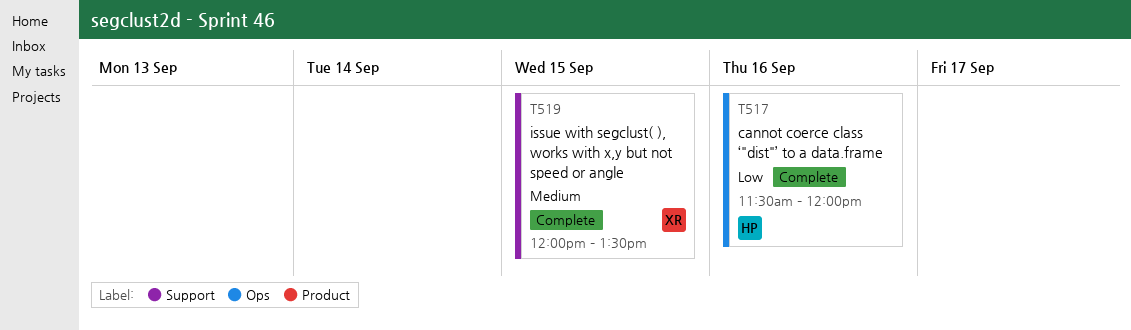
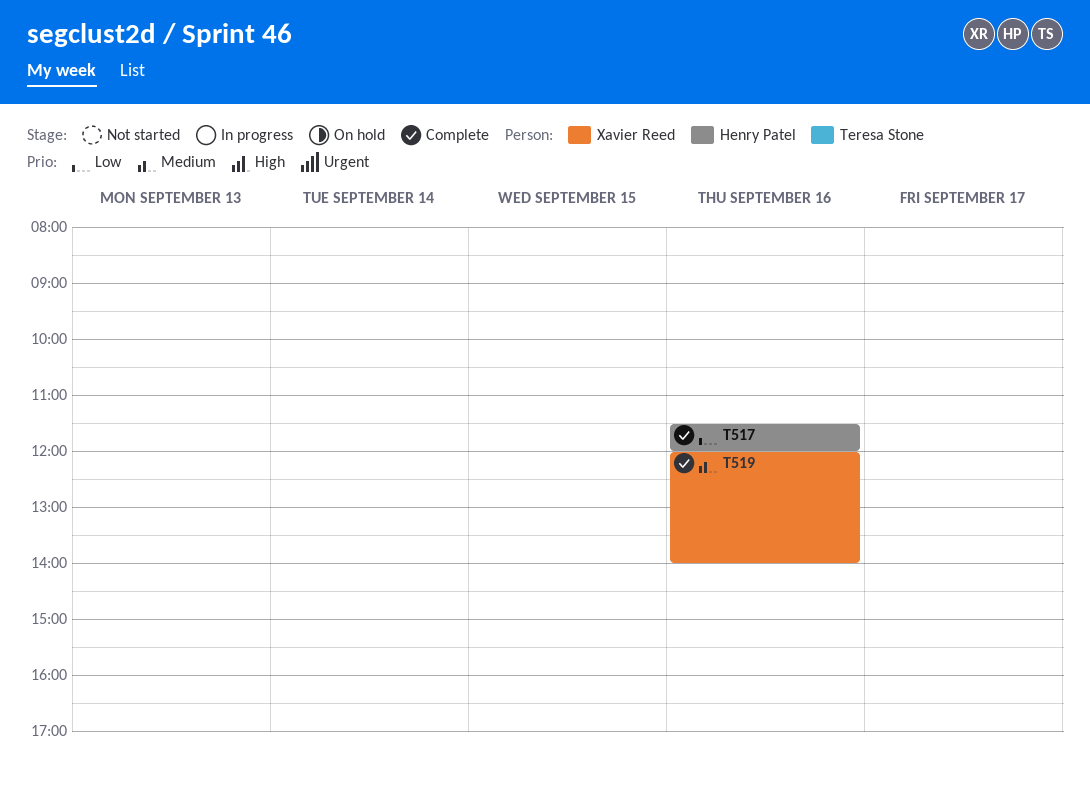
T519, day: Sep 15 -> Sep 16
T519, ends: 13:30 -> 14:00

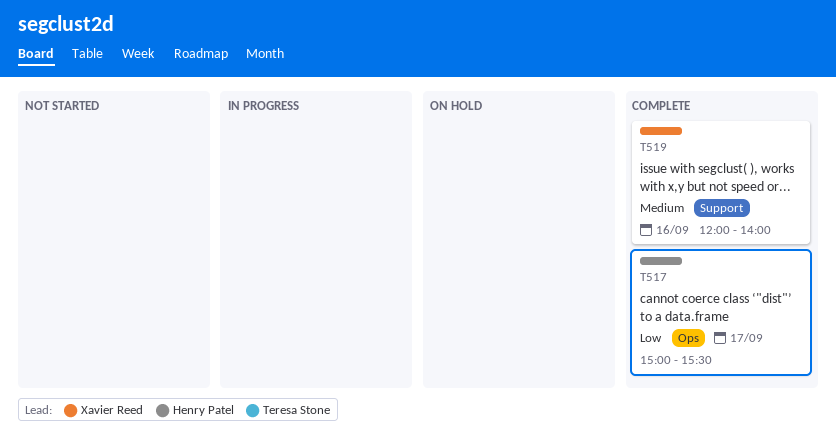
T517, day: Sep 16 -> Sep 17
T517, begins: 11:30 -> 15:00
T517, ends: 12:00 -> 15:30

